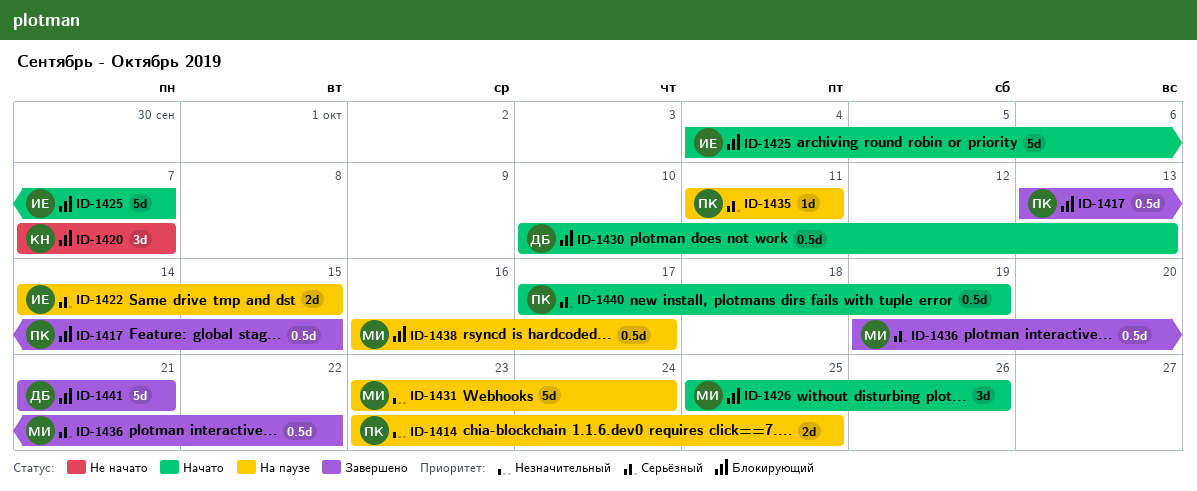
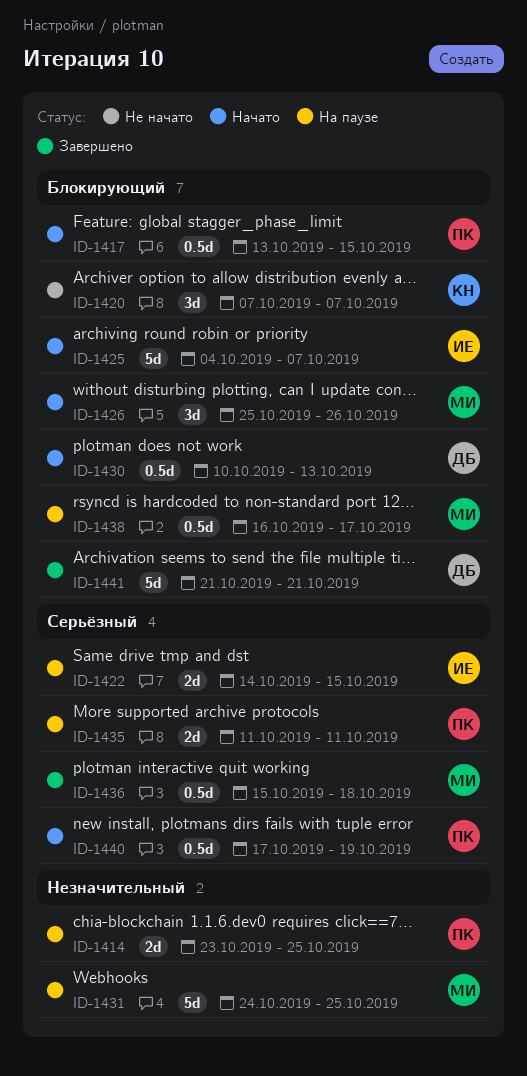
ID-1417, status: Завершено -> Начато
ID-1431, start: Oct 23 -> Oct 24
ID-1431, due: Oct 24 -> Oct 25
ID-1435, estimate: 1d -> 2d
ID-1436, start: Oct 19 -> Oct 15
ID-1436, due: Oct 22 -> Oct 18

